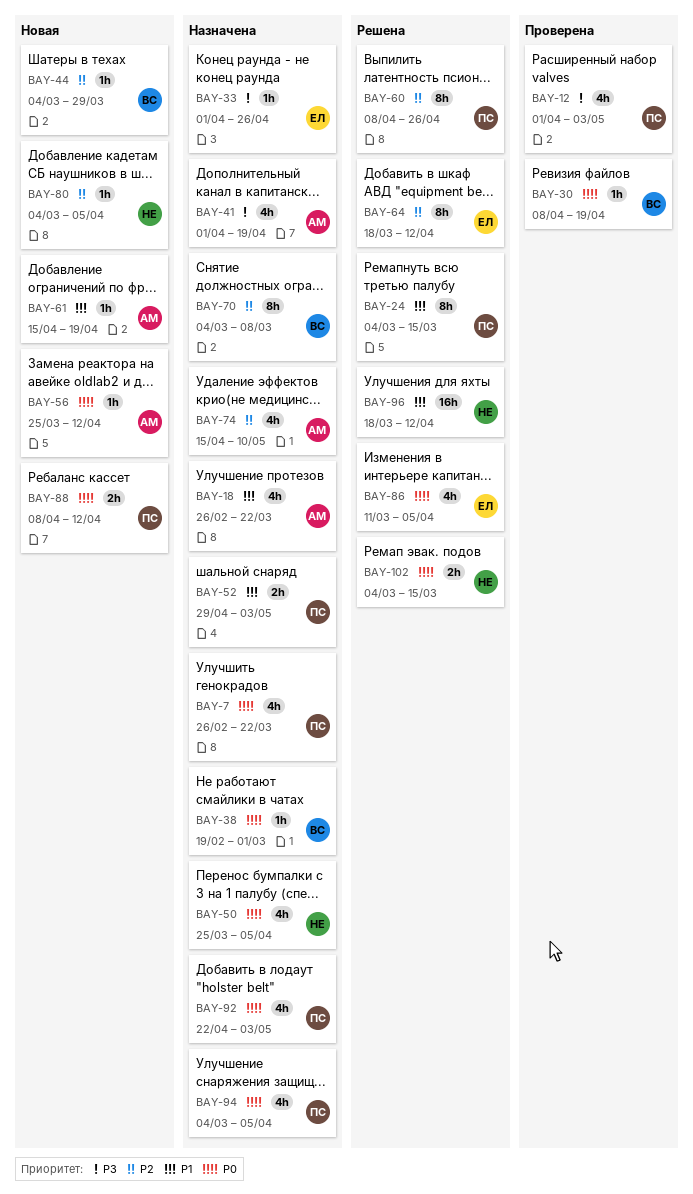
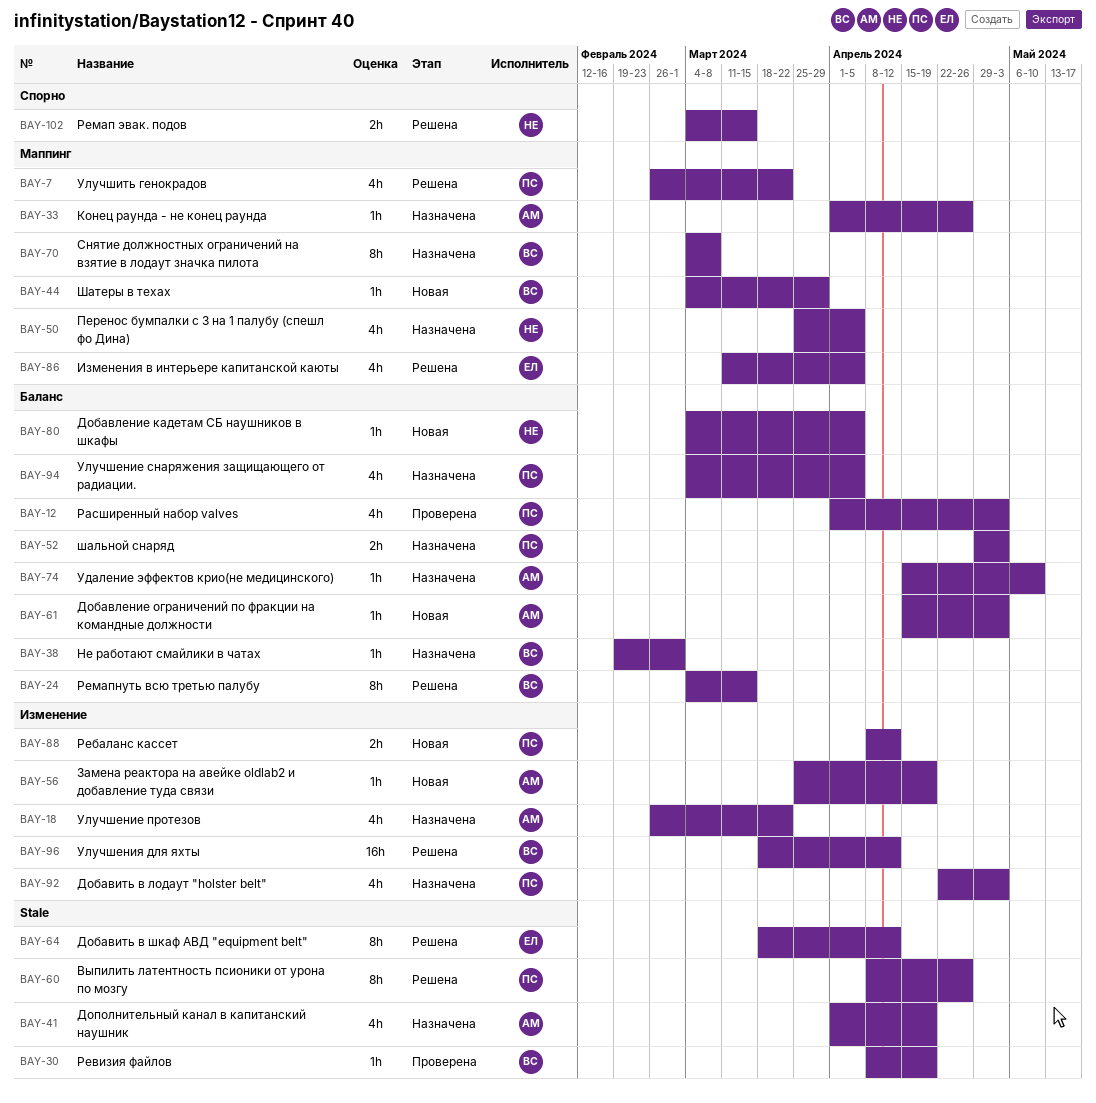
BAY-7, status: Назначена -> Решена
BAY-24, owner: ПС -> ВС
BAY-33, owner: ЕЛ -> АМ
BAY-56, due: Apr 12 -> Apr 19
BAY-61, due: Apr 19 -> May 3
BAY-74, estimate: 4h -> 1h
BAY-96, owner: НЕ -> ВС

